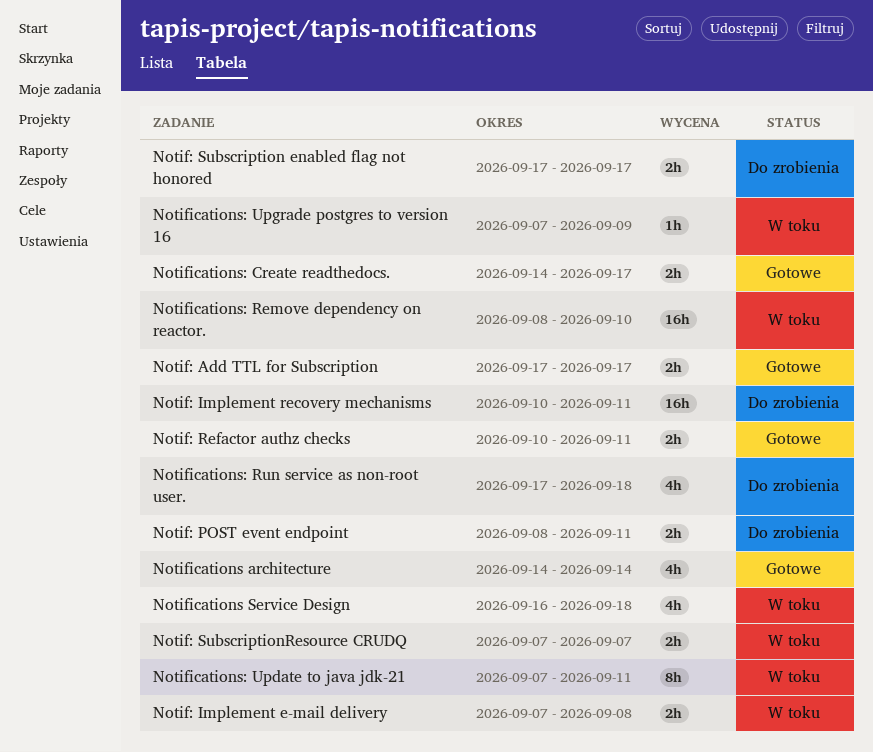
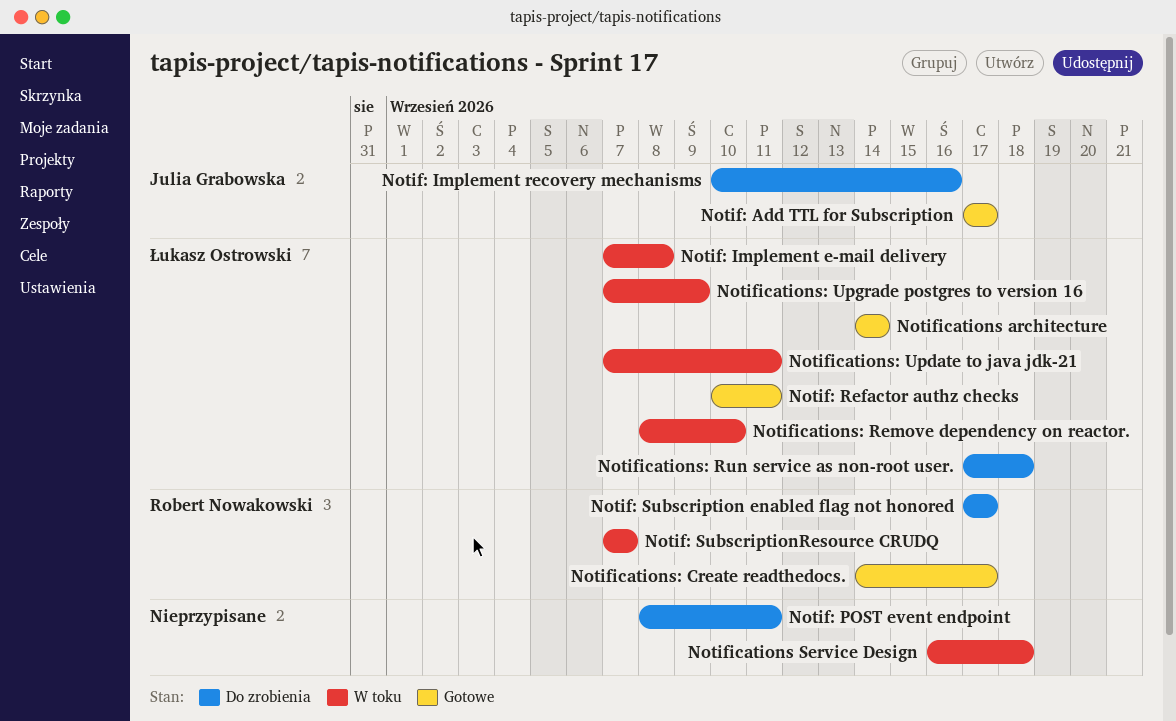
Notif: Implement recovery mechanisms, due: Sep 11 -> Sep 16

